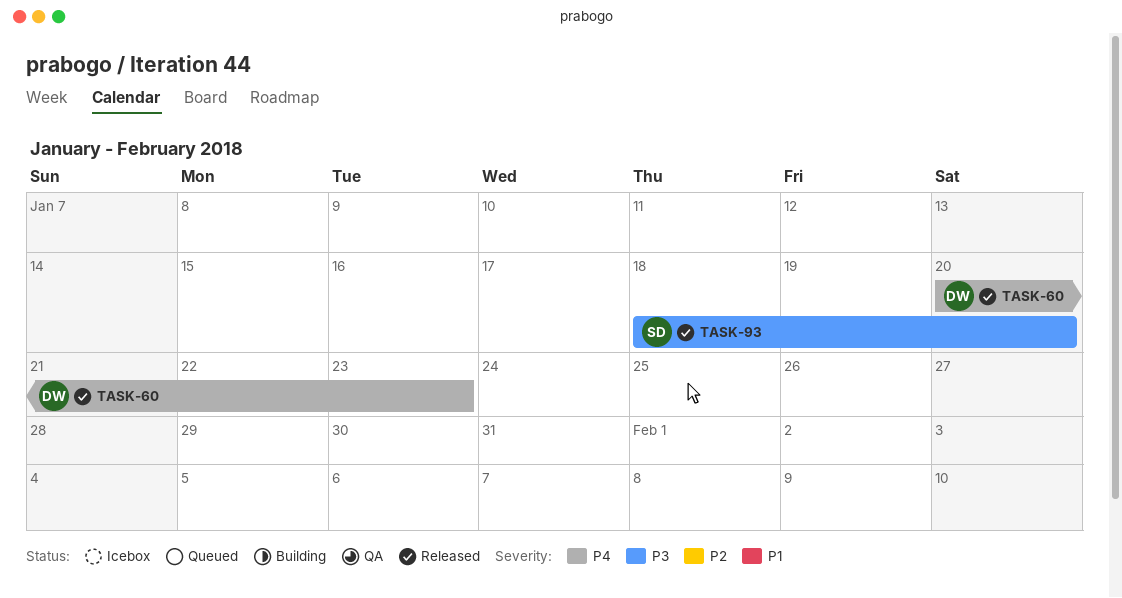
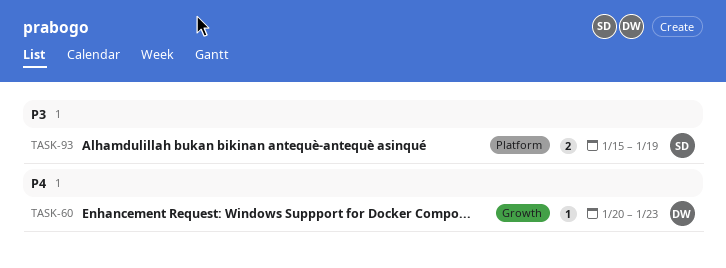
TASK-93, start: Jan 18 -> Jan 15
TASK-93, due: Jan 20 -> Jan 19

